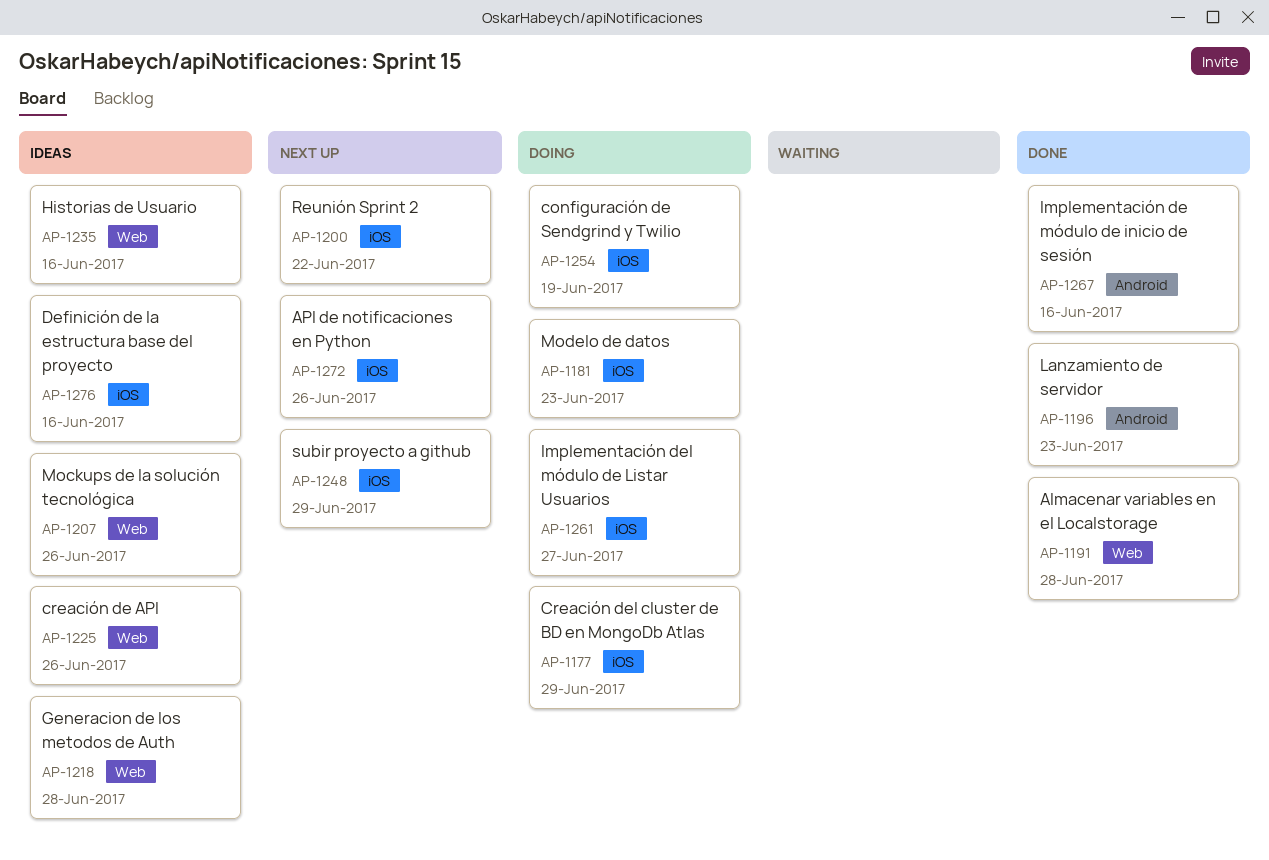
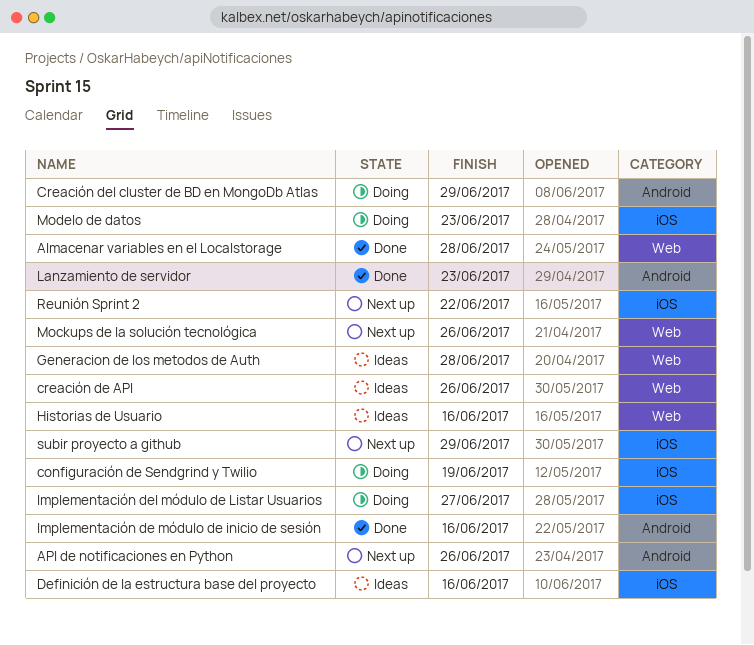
API de notificaciones en Python, label: iOS -> Android
Creación del cluster de BD en MongoDb Atlas, label: iOS -> Android
Mockups de la solución tecnológica, status: Ideas -> Next up

